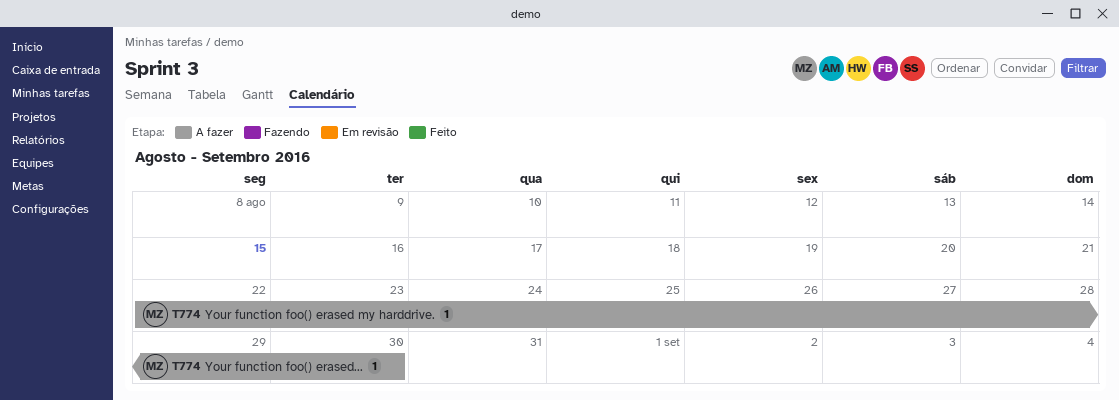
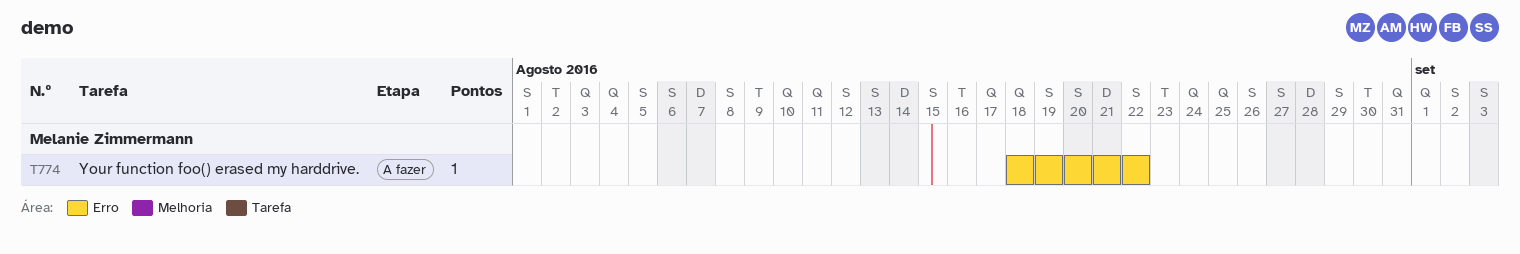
T774, start: Aug 22 -> Aug 18
T774, due: Aug 30 -> Aug 22

